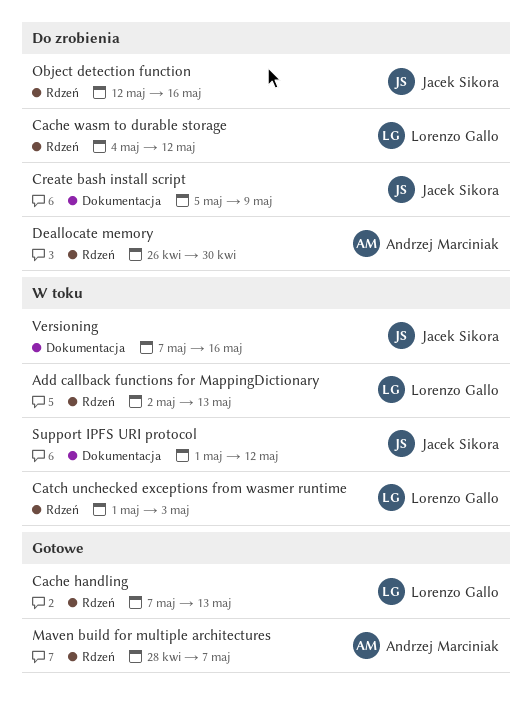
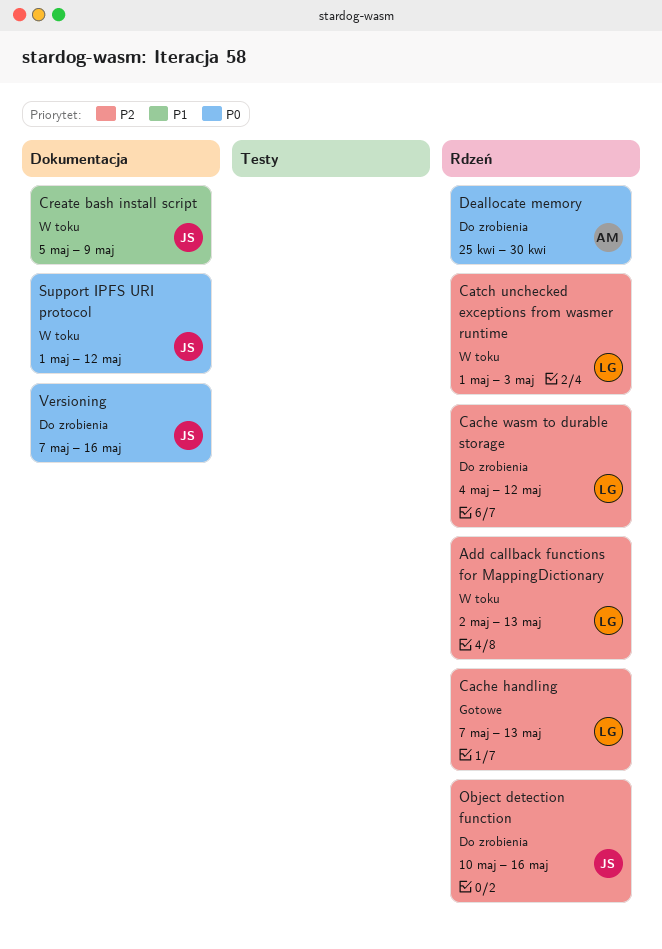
Create bash install script, status: Do zrobienia -> W toku
Deallocate memory, start: Apr 26 -> Apr 25
Maven build for multiple architectures: present -> none
Object detection function, start: May 12 -> May 10
Versioning, status: W toku -> Do zrobienia

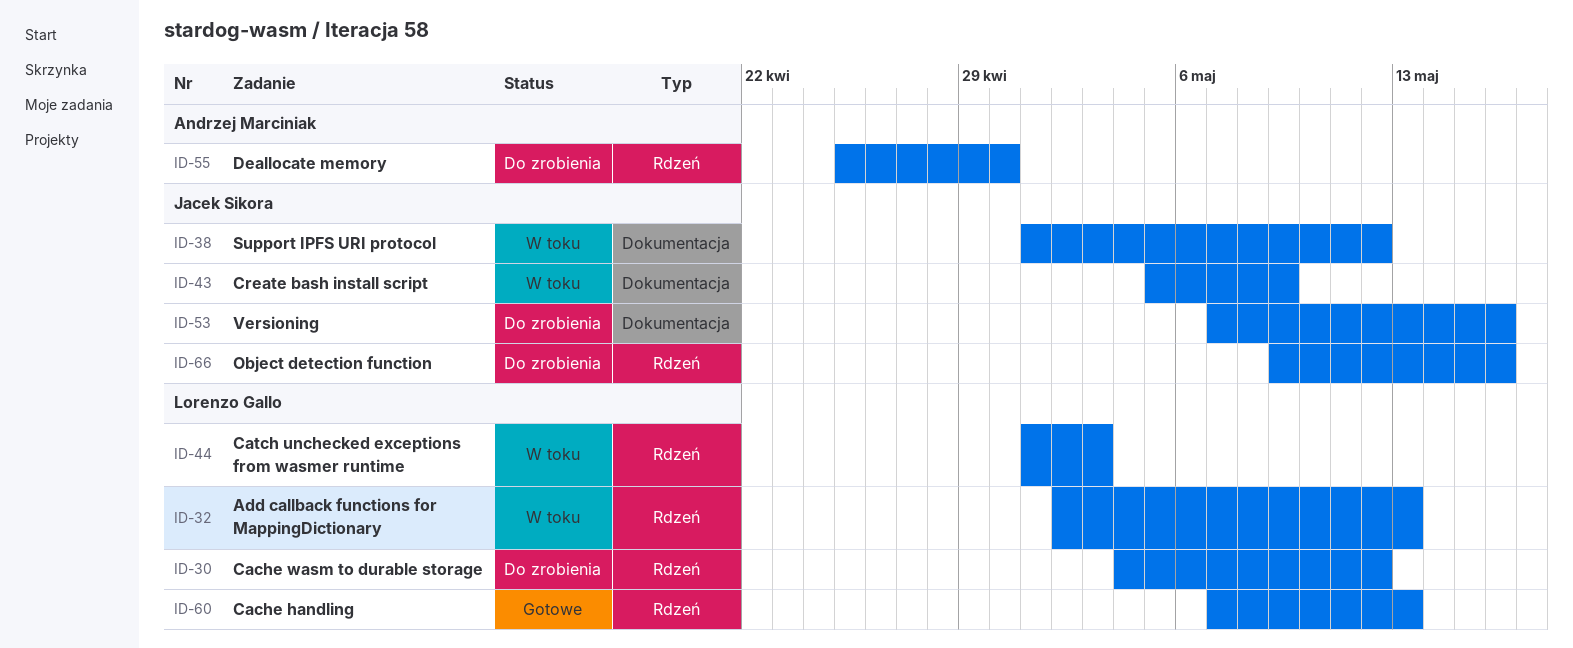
Object detection function, start: May 10 -> May 9

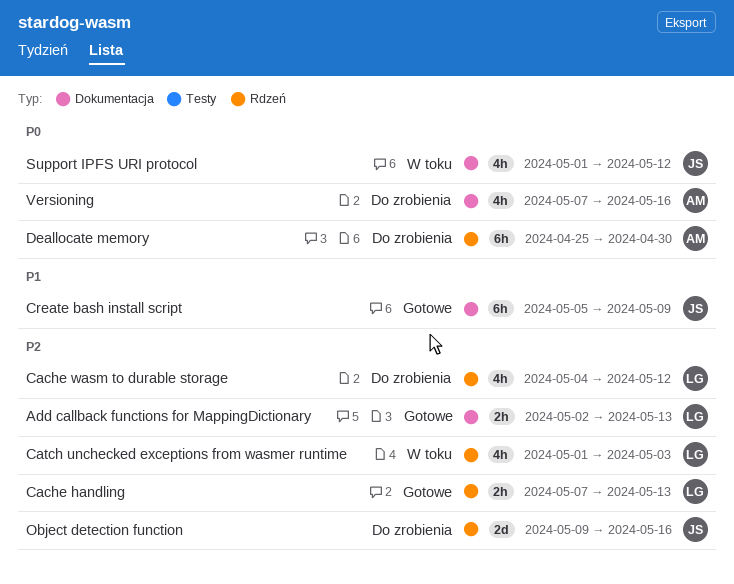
Add callback functions for MappingDictionary, status: W toku -> Gotowe
Add callback functions for MappingDictionary, label: Rdzeń -> Dokumentacja
Create bash install script, status: W toku -> Gotowe
Versioning, owner: Jacek Sikora -> Andrzej Marciniak

